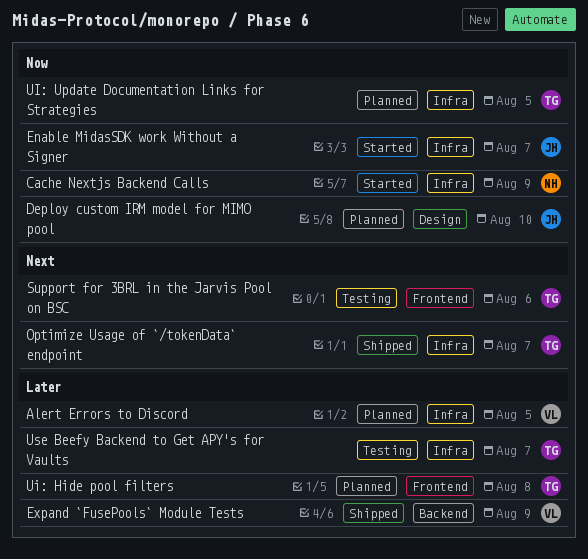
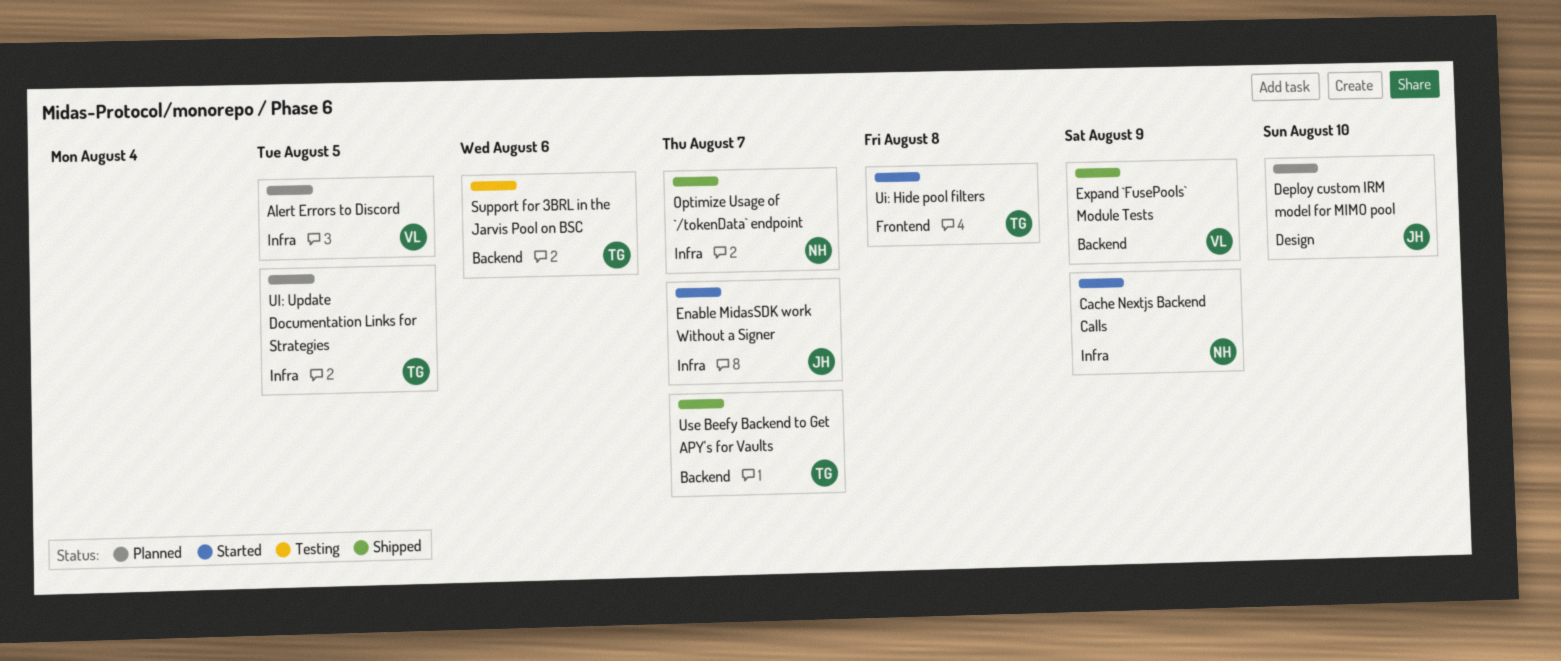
Optimize Usage of `/tokenData` endpoint, owner: TG -> NH
Support for 3BRL in the Jarvis Pool on BSC, label: Frontend -> Backend
Ui: Hide pool filters, status: Planned -> Started
Use Beefy Backend to Get APY's for Vaults, status: Testing -> Shipped
Use Beefy Backend to Get APY's for Vaults, label: Infra -> Backend

